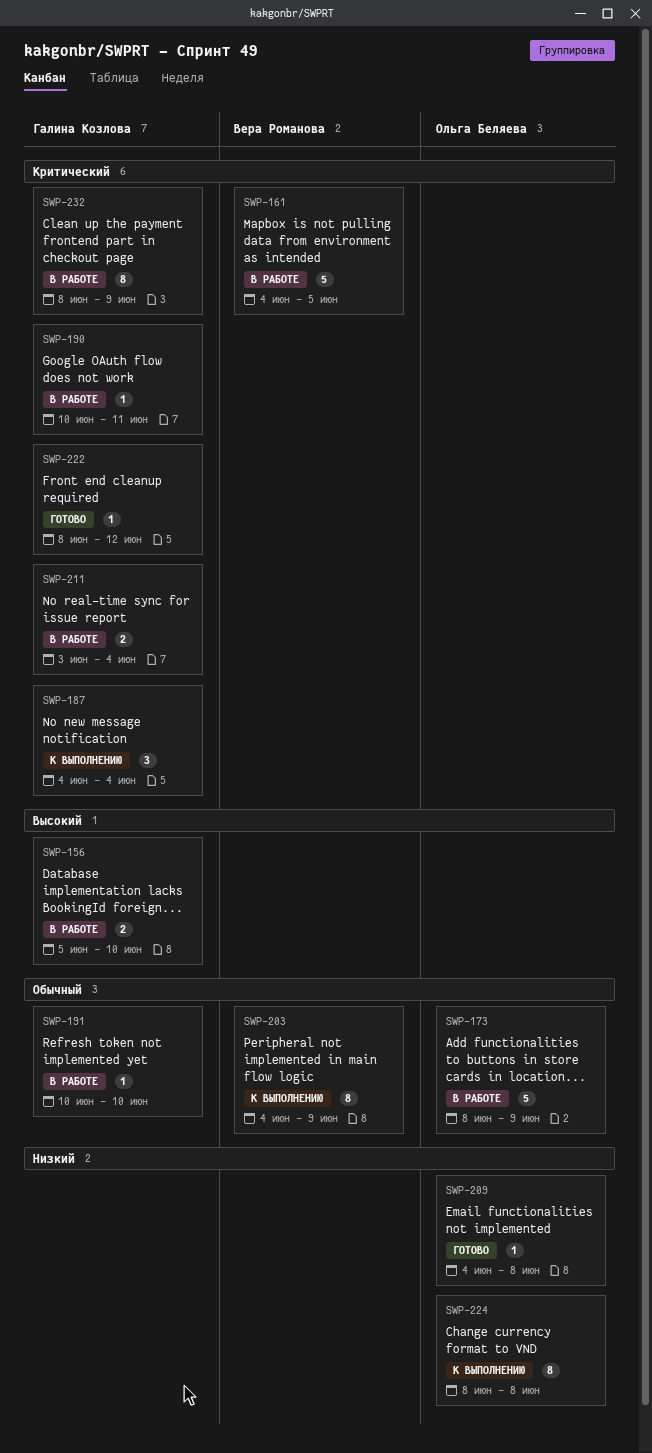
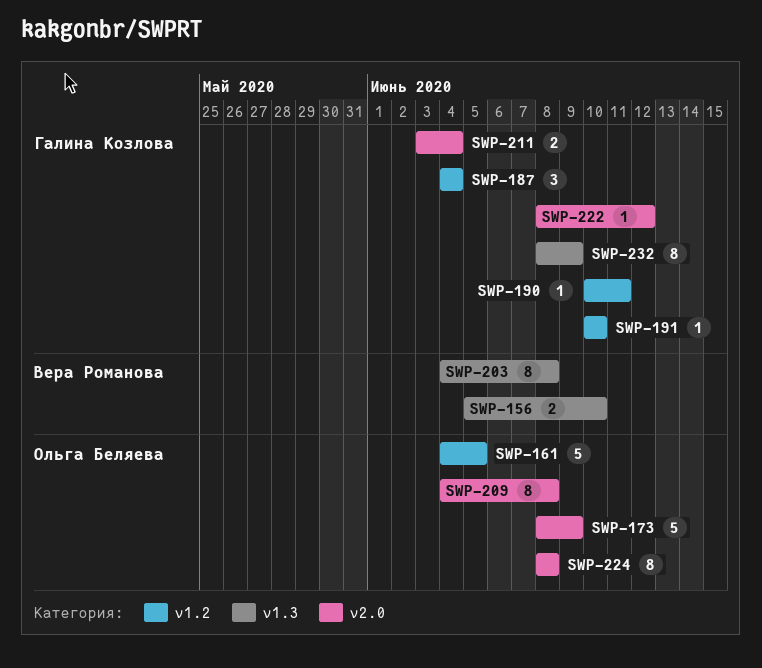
SWP-156, owner: Галина Козлова -> Вера Романова
SWP-161, owner: Вера Романова -> Ольга Беляева
SWP-203, due: Jun 9 -> Jun 8
SWP-209, estimate: 1 -> 8

